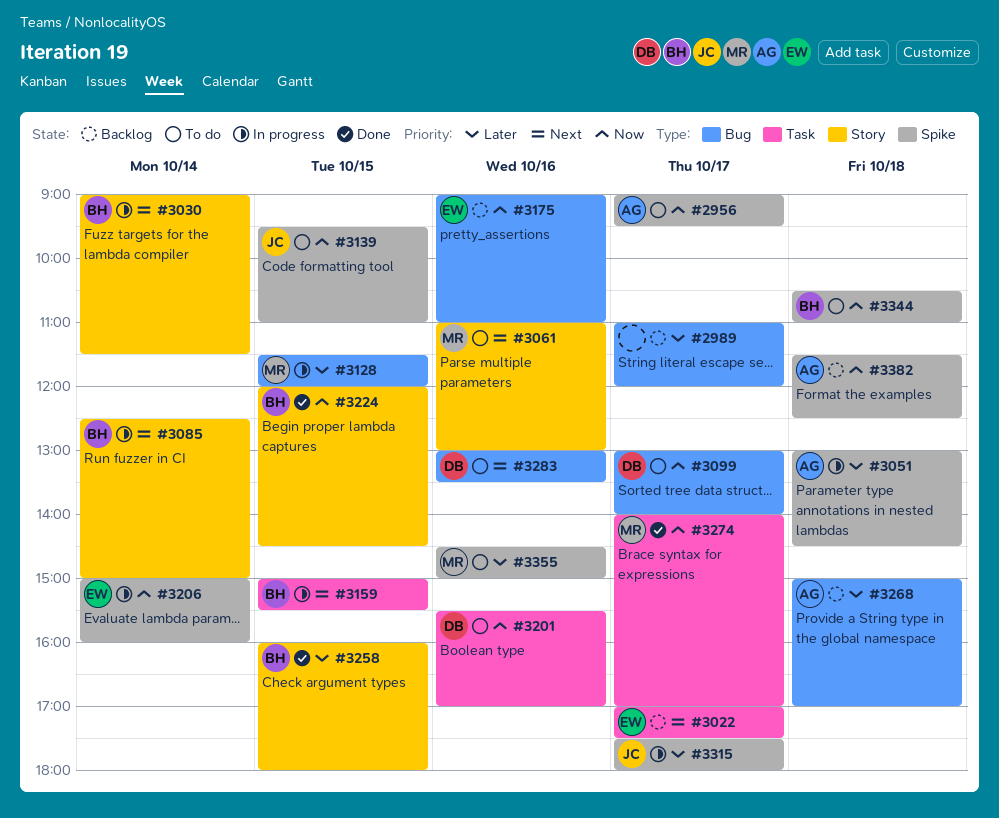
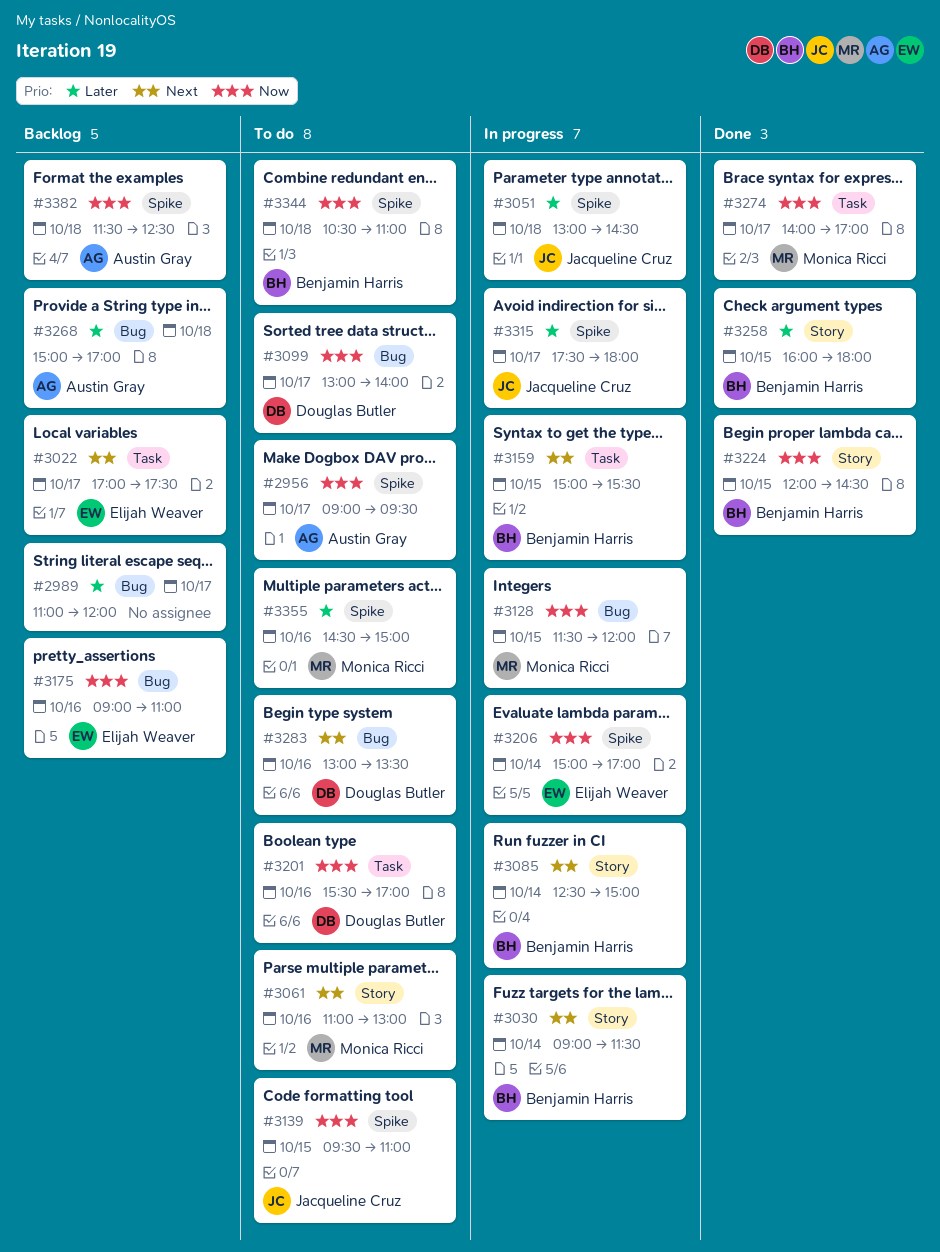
#3051, owner: Austin Gray -> Jacqueline Cruz
#3128, priority: Later -> Now
#3206, ends: 16:00 -> 17:00

